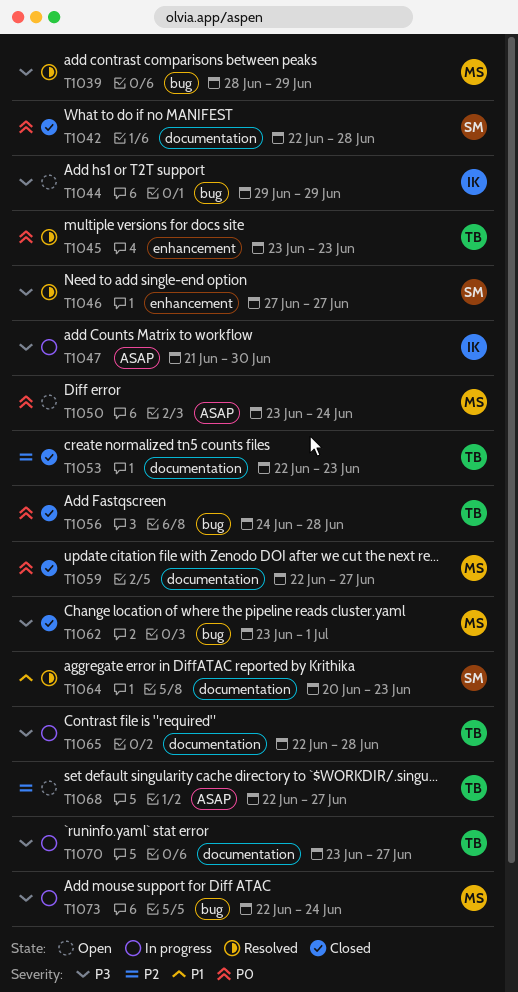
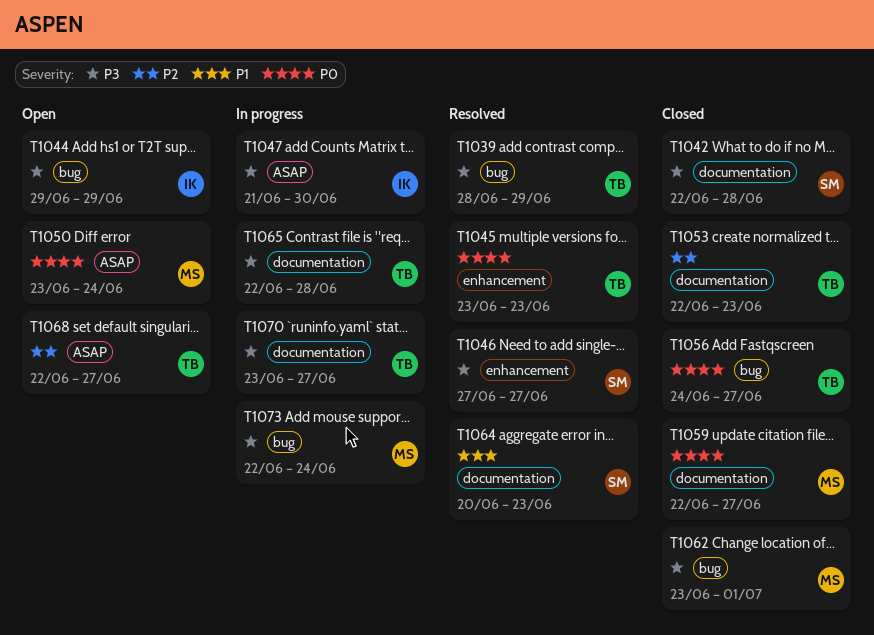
T1039, owner: MS -> TB
T1042, priority: P0 -> P3
T1056, due: Jun 28 -> Jun 27

